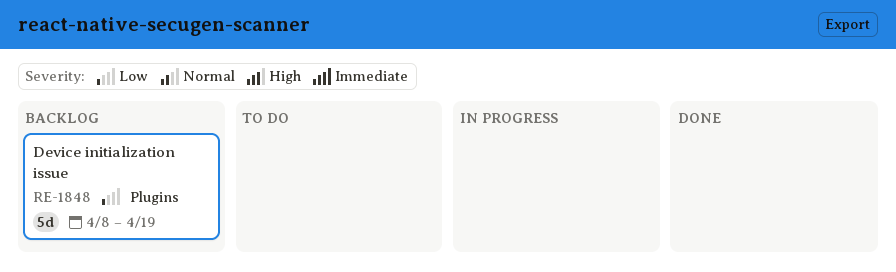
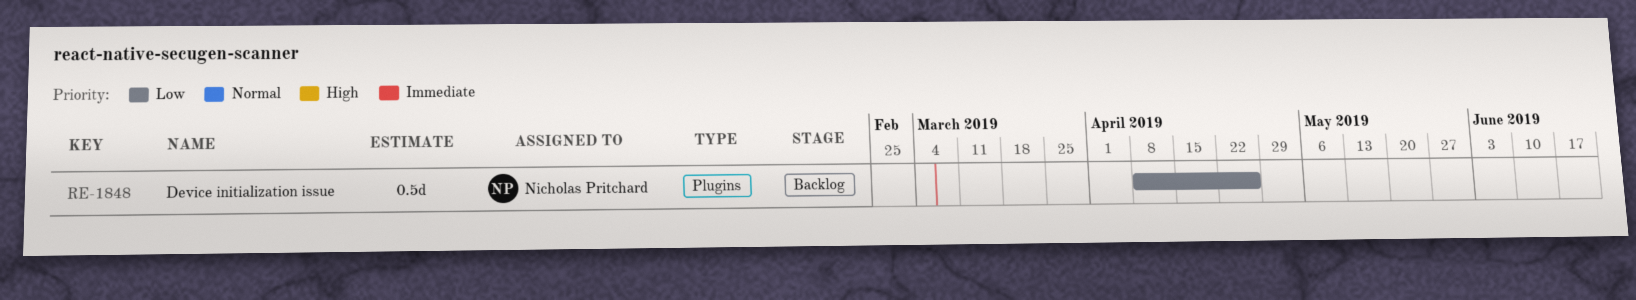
RE-1848, estimate: 5d -> 0.5d
RE-1848, due: Apr 19 -> Apr 26

